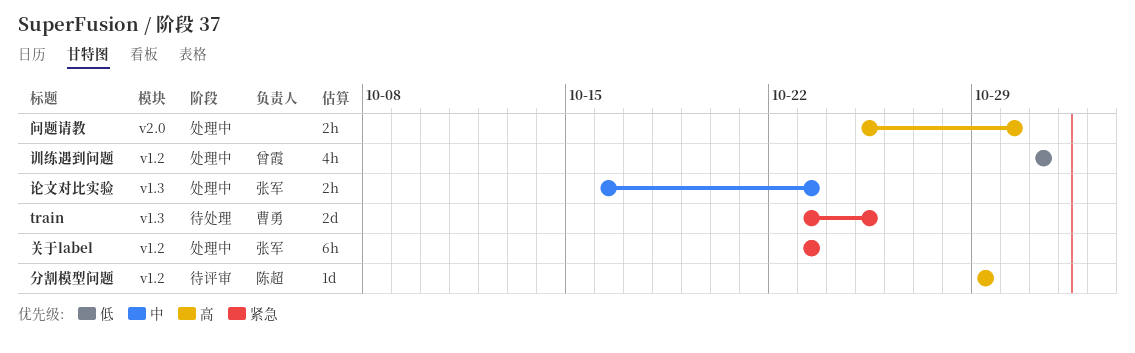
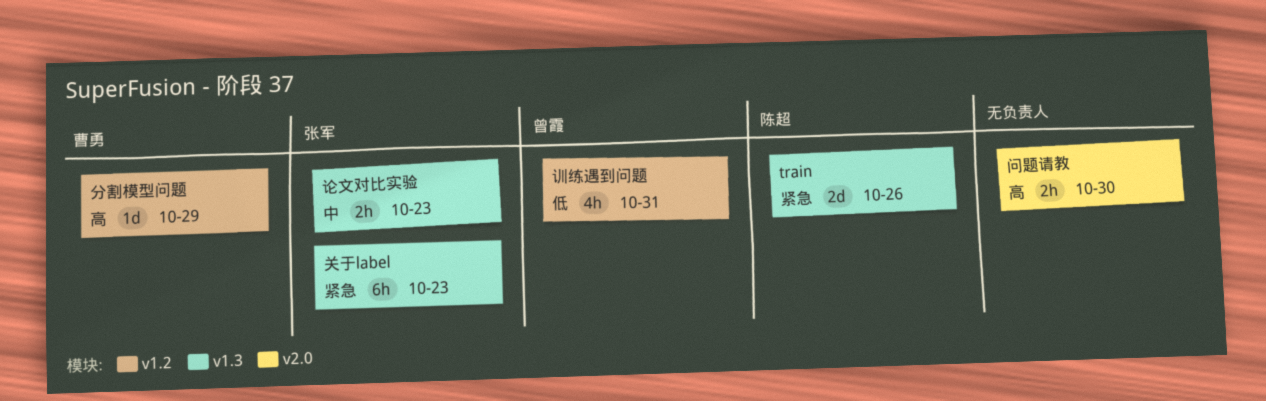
train, owner: 曹勇 -> 陈超
train, due: Oct 25 -> Oct 26
关于label, label: v1.2 -> v1.3
分割模型问题, owner: 陈超 -> 曹勇

